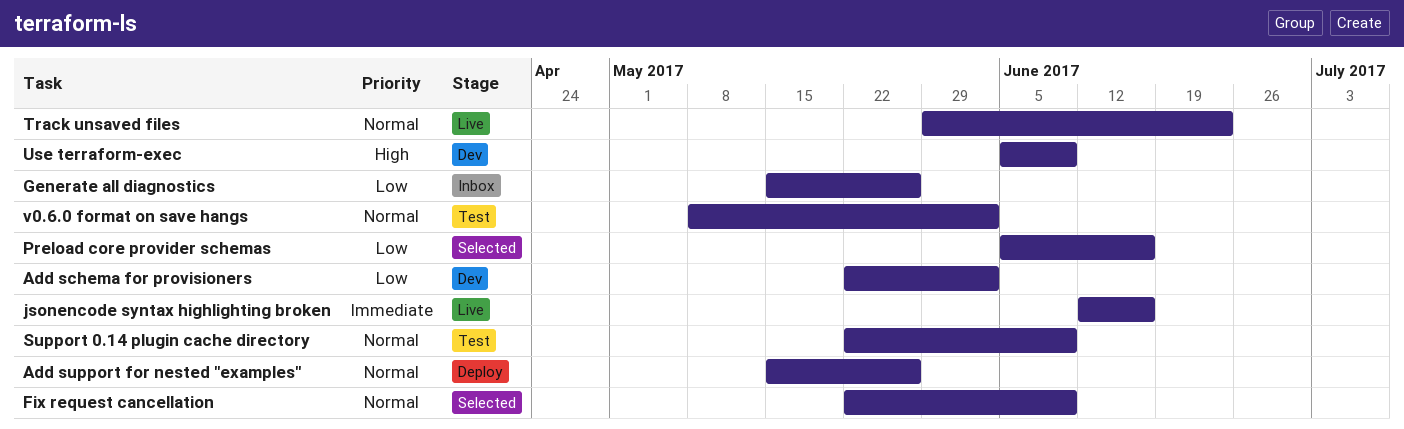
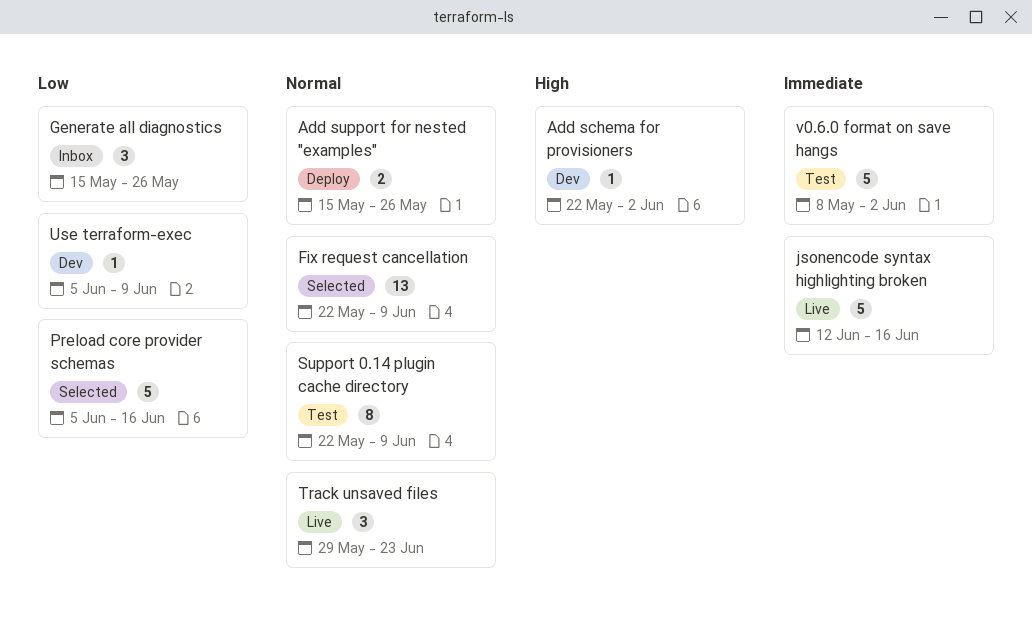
Add schema for provisioners, priority: Low -> High
Use terraform-exec, priority: High -> Low
v0.6.0 format on save hangs, priority: Normal -> Immediate

